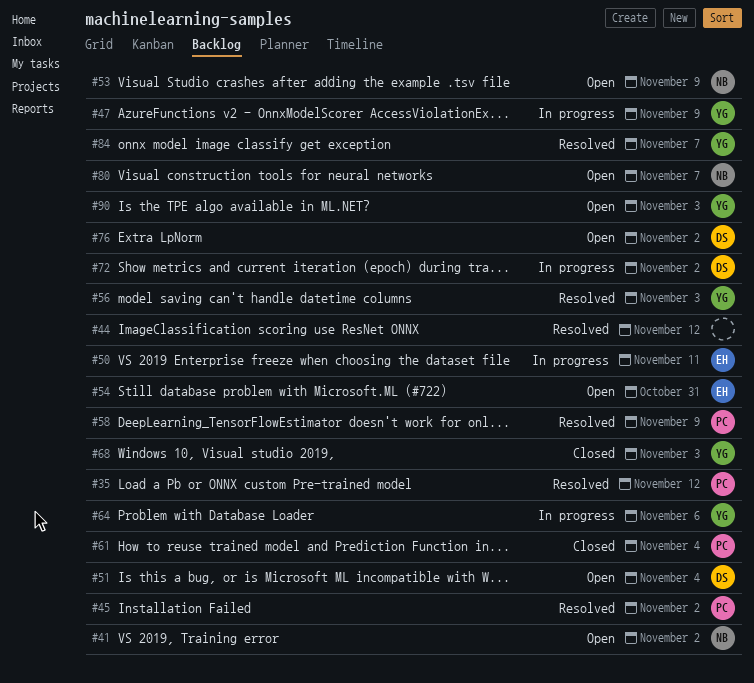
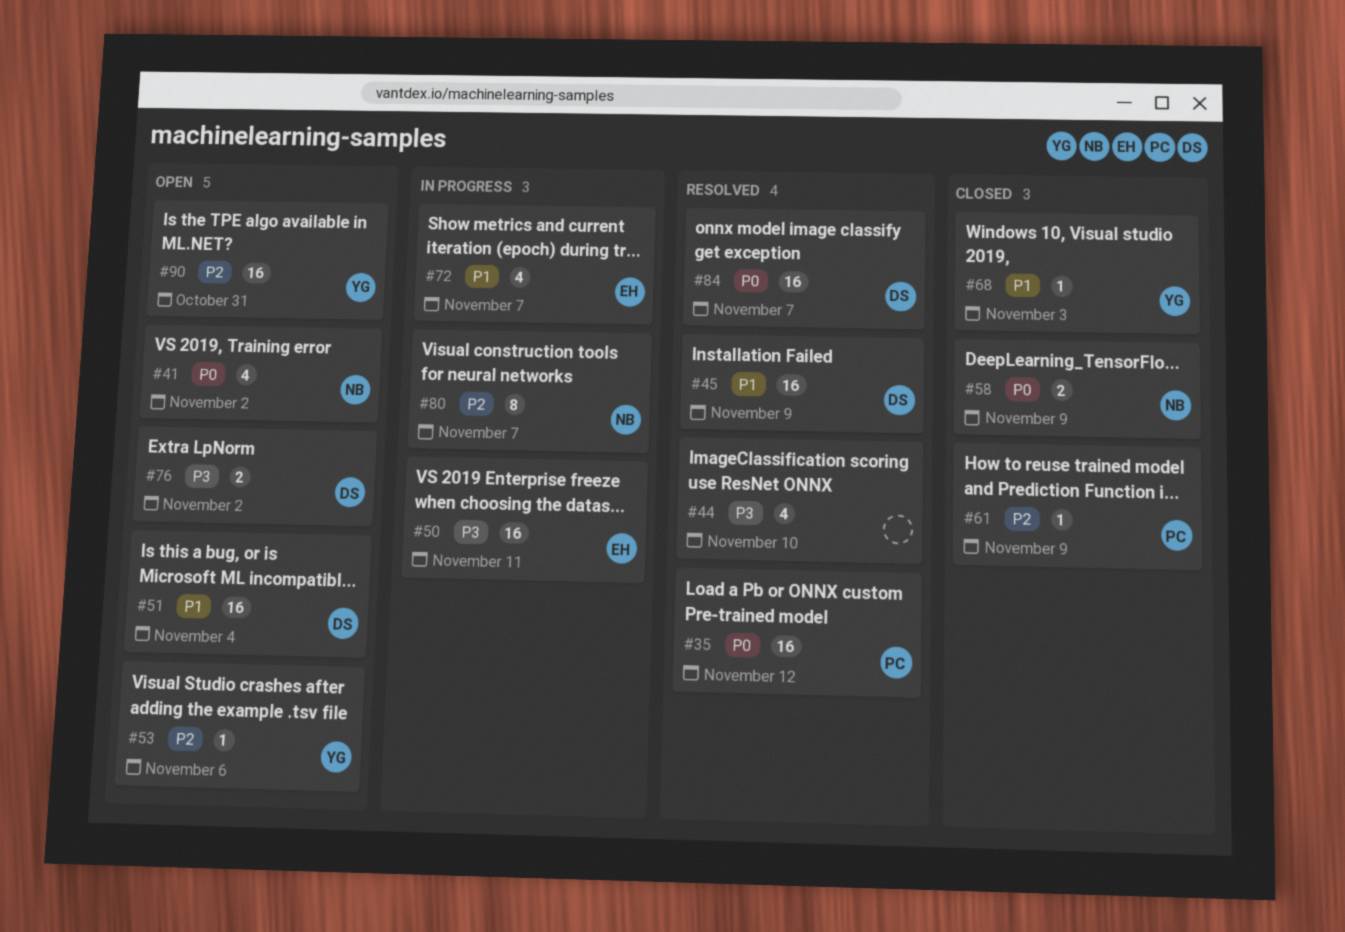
#44, due: Nov 12 -> Nov 10
#45, owner: PC -> DS
#45, due: Nov 2 -> Nov 9
#47: present -> none
#53, owner: NB -> YG
#53, due: Nov 9 -> Nov 6
#54: present -> none
#56: present -> none
#58, status: Resolved -> Closed
#58, owner: PC -> NB
#61, due: Nov 4 -> Nov 9
#64: present -> none
#72, owner: DS -> EH
#72, due: Nov 2 -> Nov 7
#80, status: Open -> In progress
#84, owner: YG -> DS
#90, due: Nov 3 -> Oct 31

